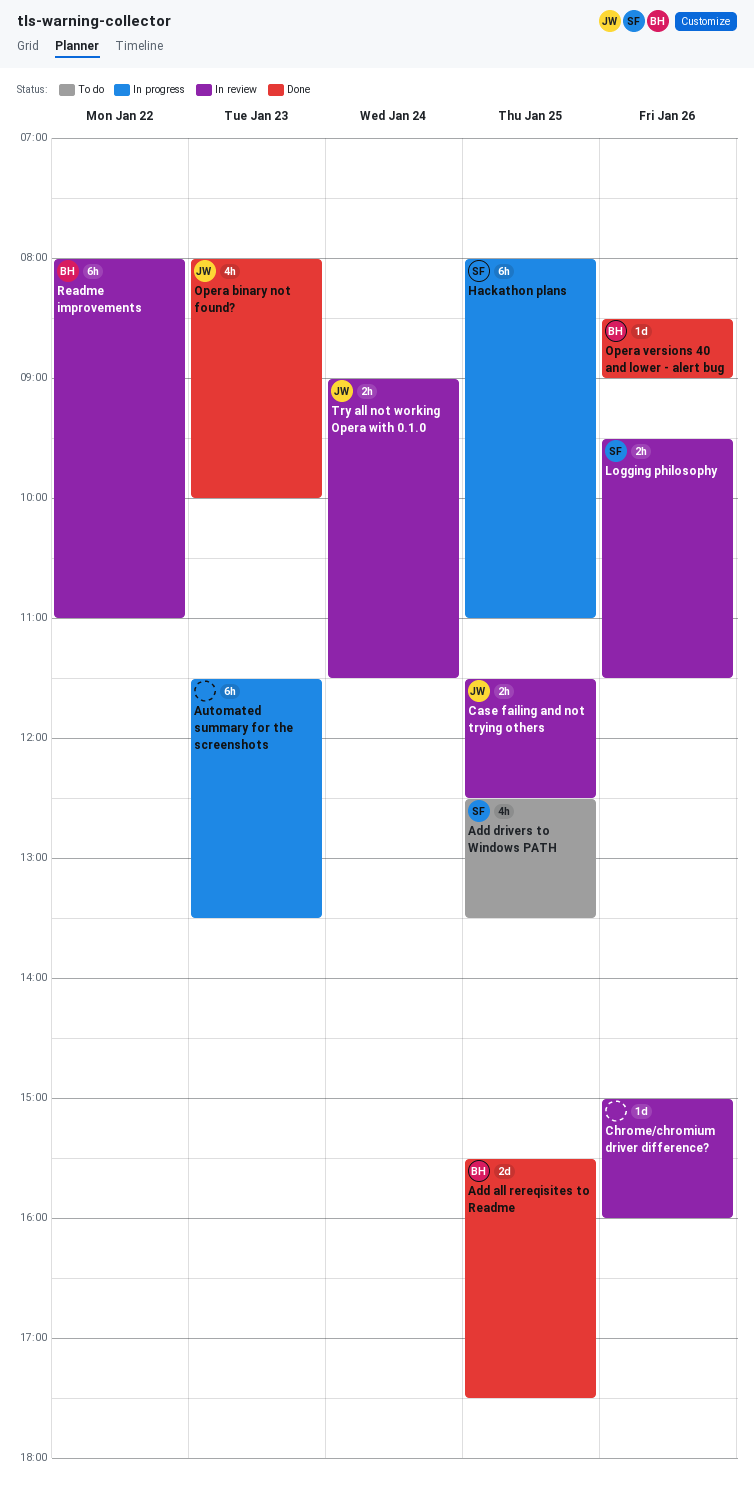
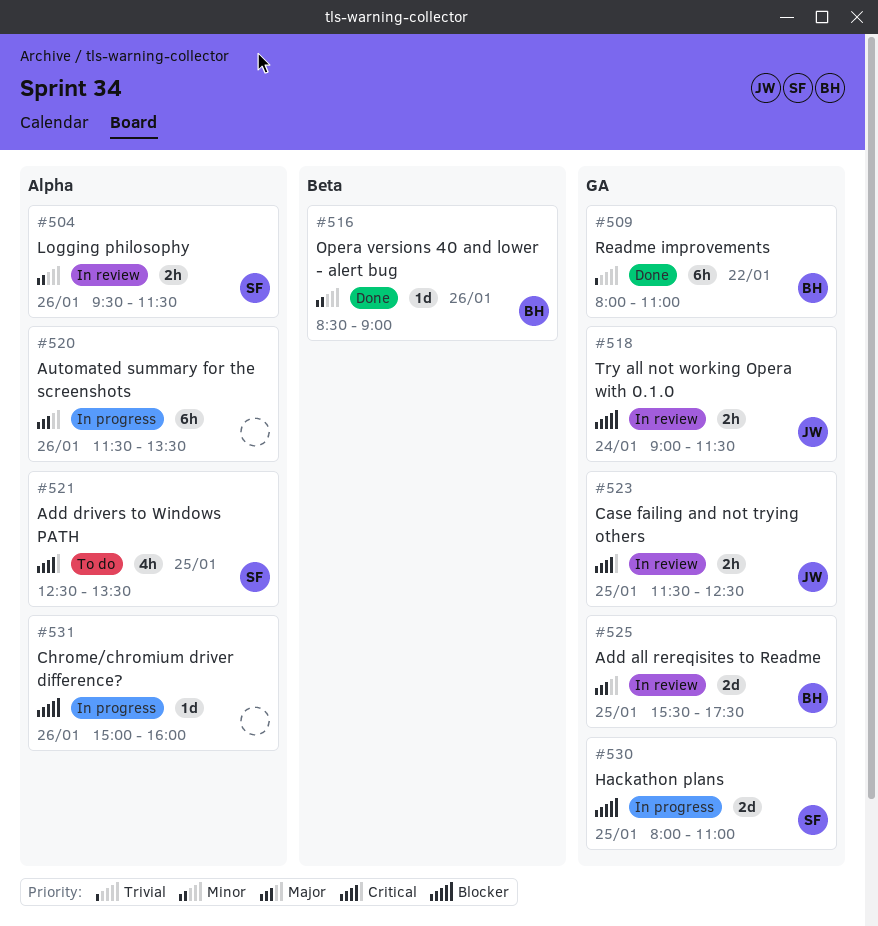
Add all rereqisites to Readme, status: Done -> In review
Automated summary for the screenshots, day: Jan 23 -> Jan 26
Chrome/chromium driver difference?, status: In review -> In progress
Hackathon plans, estimate: 6h -> 2d
Opera binary not found?: present -> none
Readme improvements, status: In review -> Done

